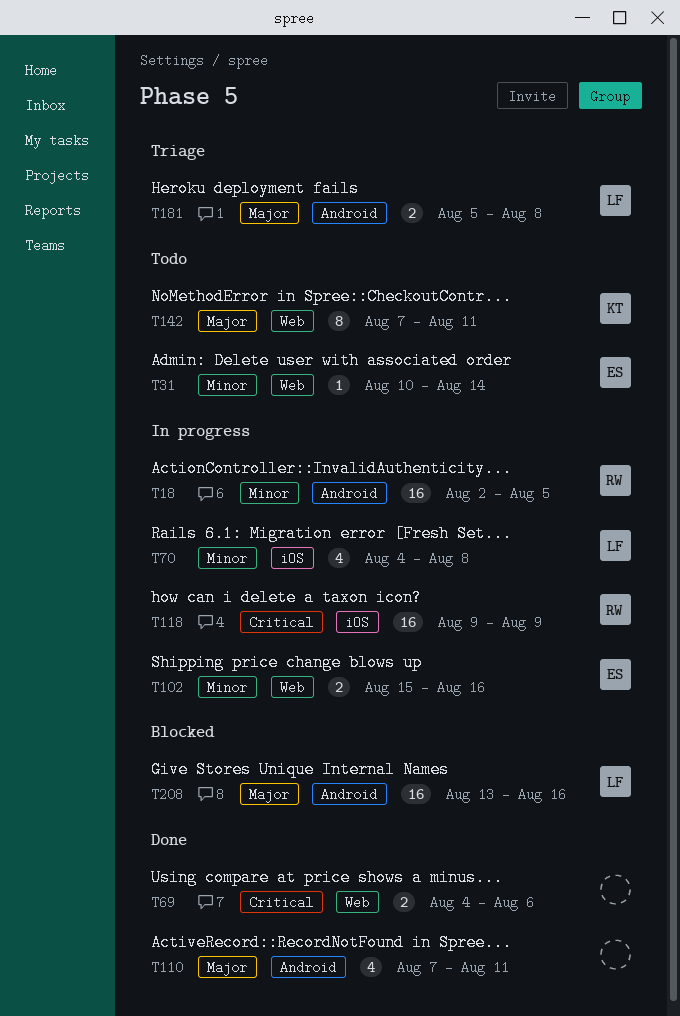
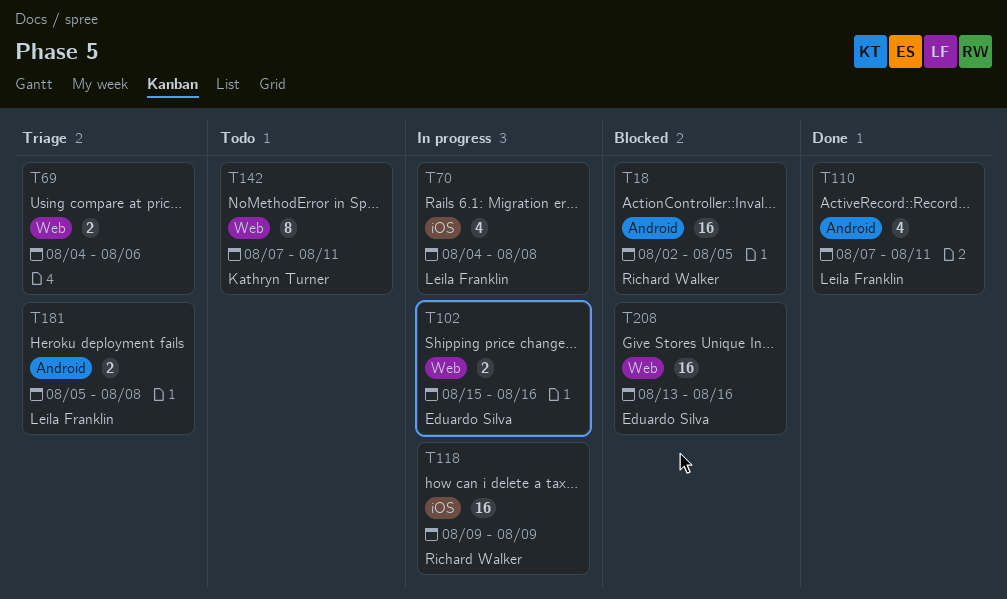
T18, status: In progress -> Blocked
T31: present -> none
T69, status: Done -> Triage
T110, owner: none -> Leila Franklin
T208, owner: Leila Franklin -> Eduardo Silva
T208, label: Android -> Web

